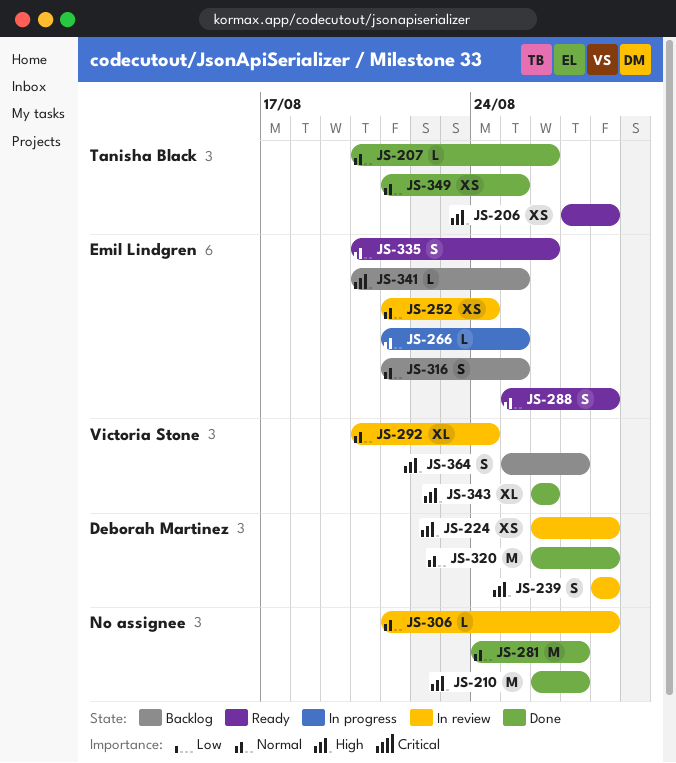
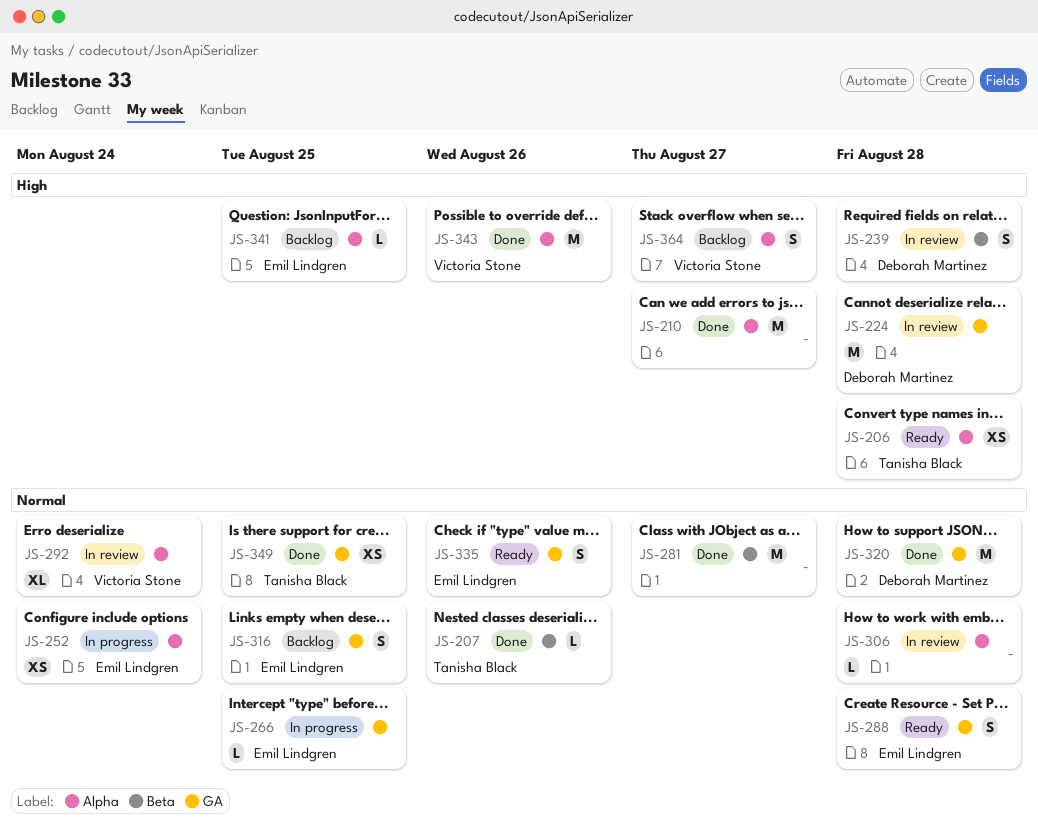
JS-224, estimate: XS -> M
JS-252, status: In review -> In progress
JS-343, estimate: XL -> M

